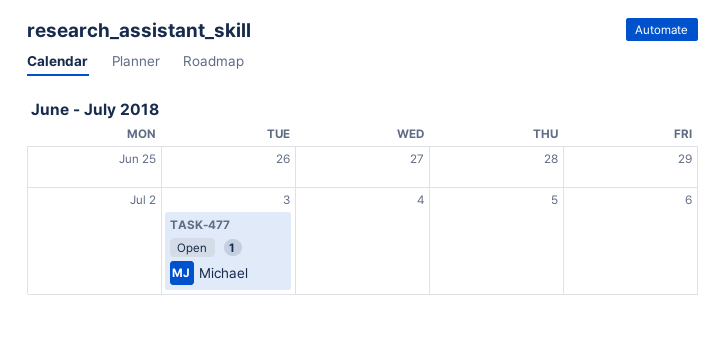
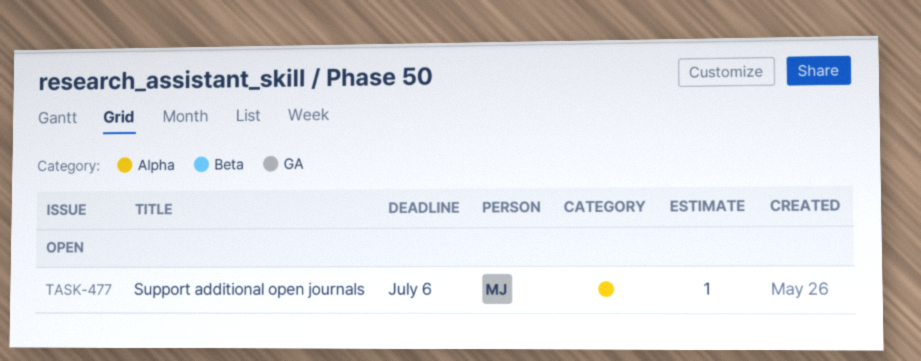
TASK-477, due: Jul 3 -> Jul 6

